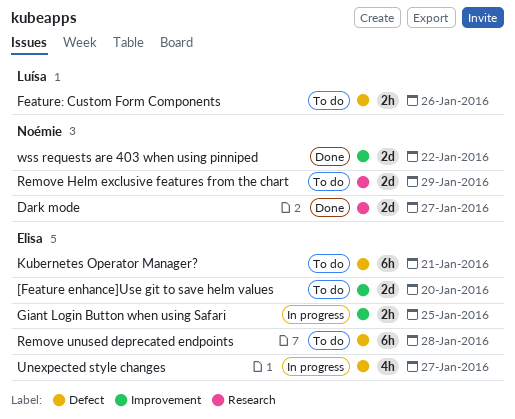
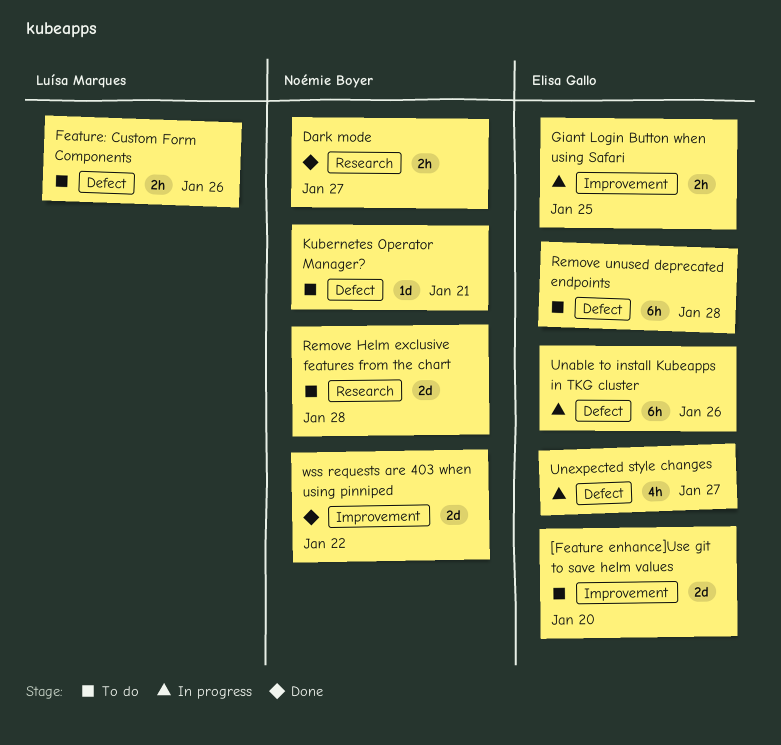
Dark mode, estimate: 2d -> 2h
Kubernetes Operator Manager?, owner: Elisa Gallo -> Noémie Boyer
Kubernetes Operator Manager?, estimate: 6h -> 1d
Remove Helm exclusive features from the chart, due: Jan 29 -> Jan 28
Unable to install Kubeapps in TKG cluster: none -> present

